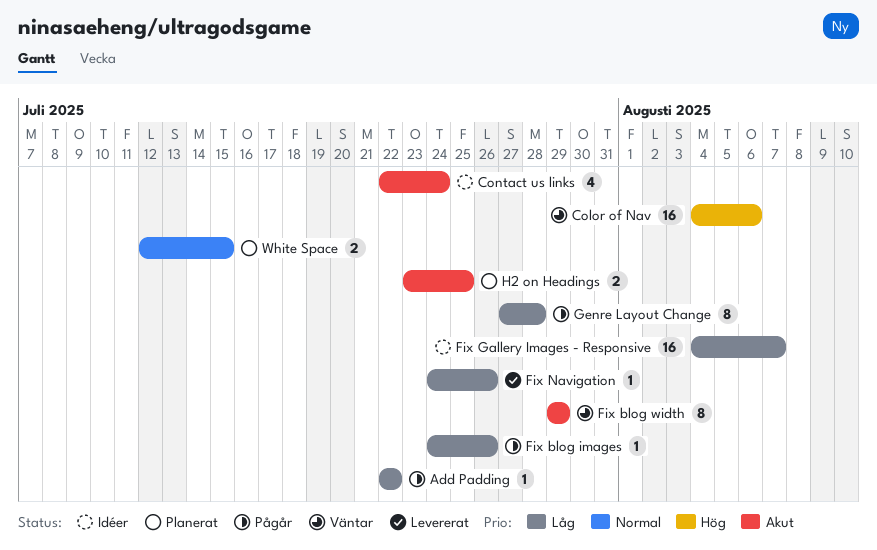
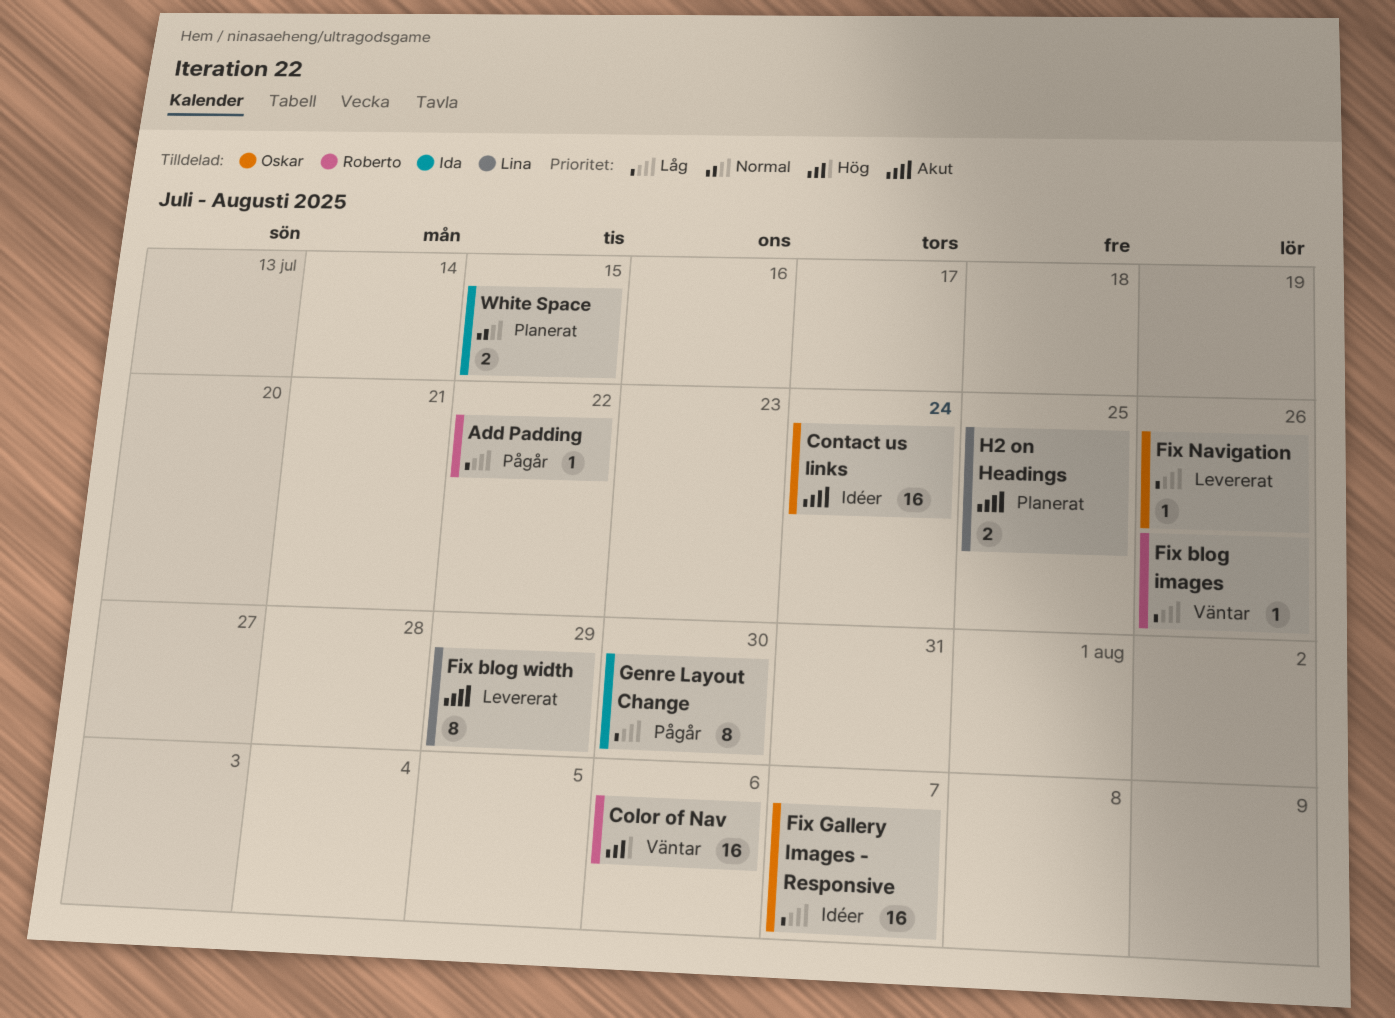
Contact us links, estimate: 4 -> 16
Fix blog images, status: Pågår -> Väntar
Fix blog width, status: Väntar -> Levererat
Genre Layout Change, due: Jul 28 -> Jul 30

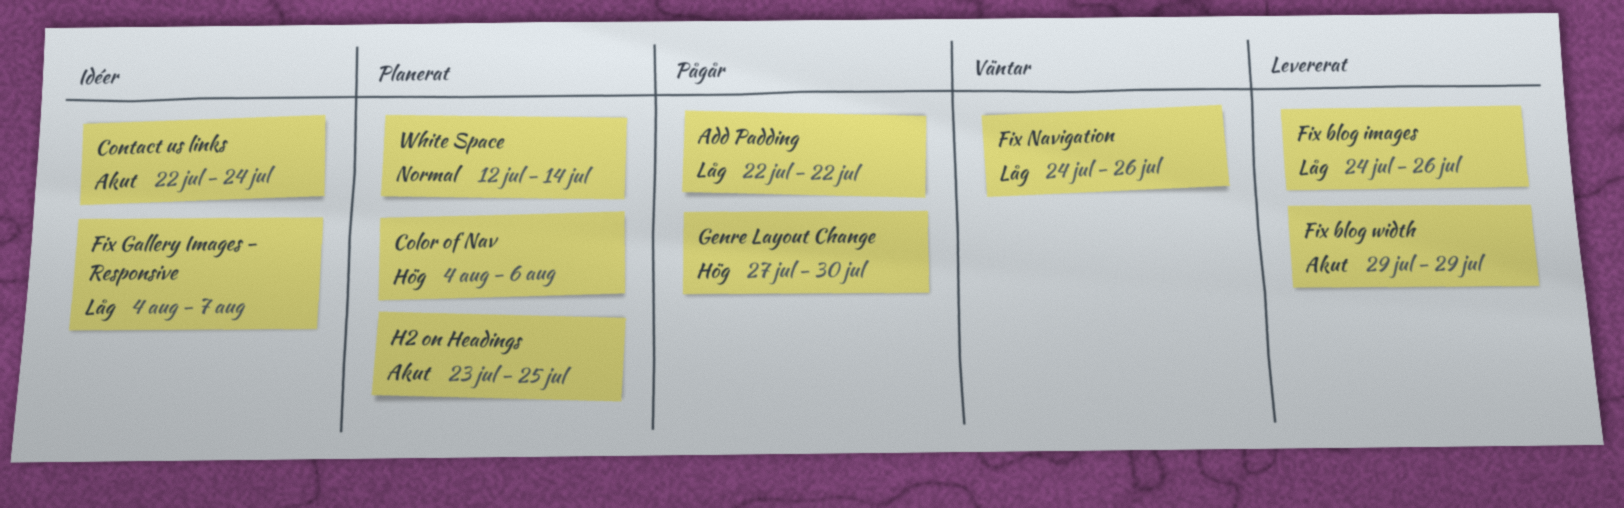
Color of Nav, status: Väntar -> Planerat
Fix blog images, status: Väntar -> Levererat
Fix Navigation, status: Levererat -> Väntar
Genre Layout Change, priority: Låg -> Hög
White Space, due: Jul 15 -> Jul 14

